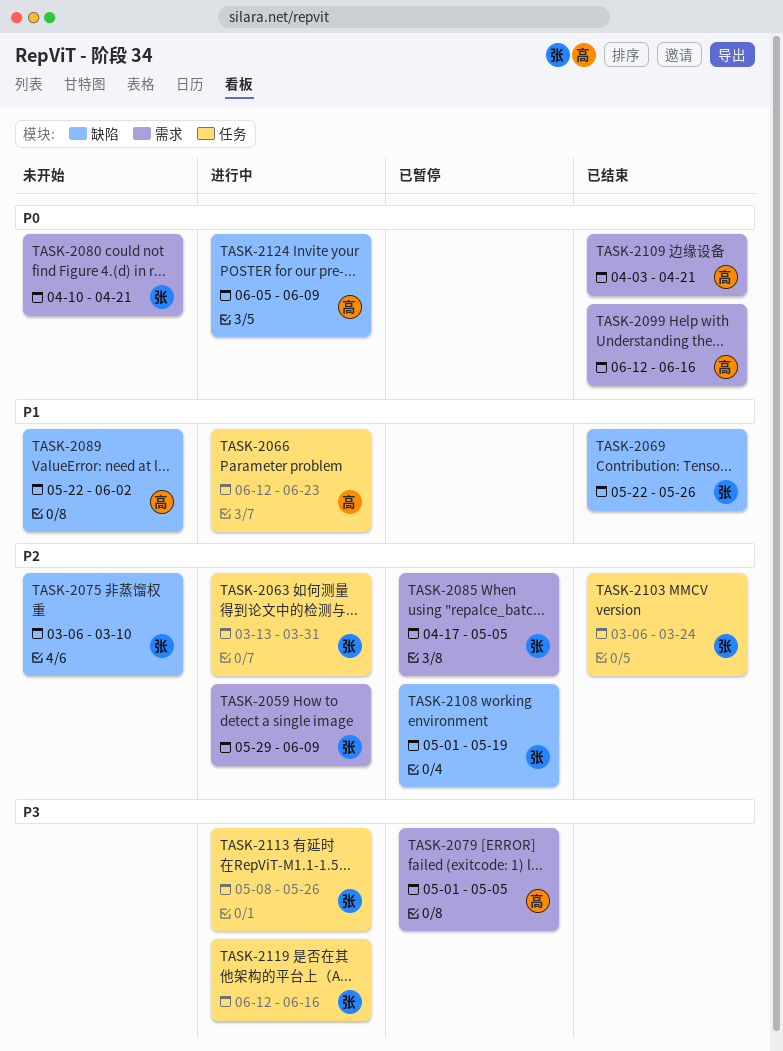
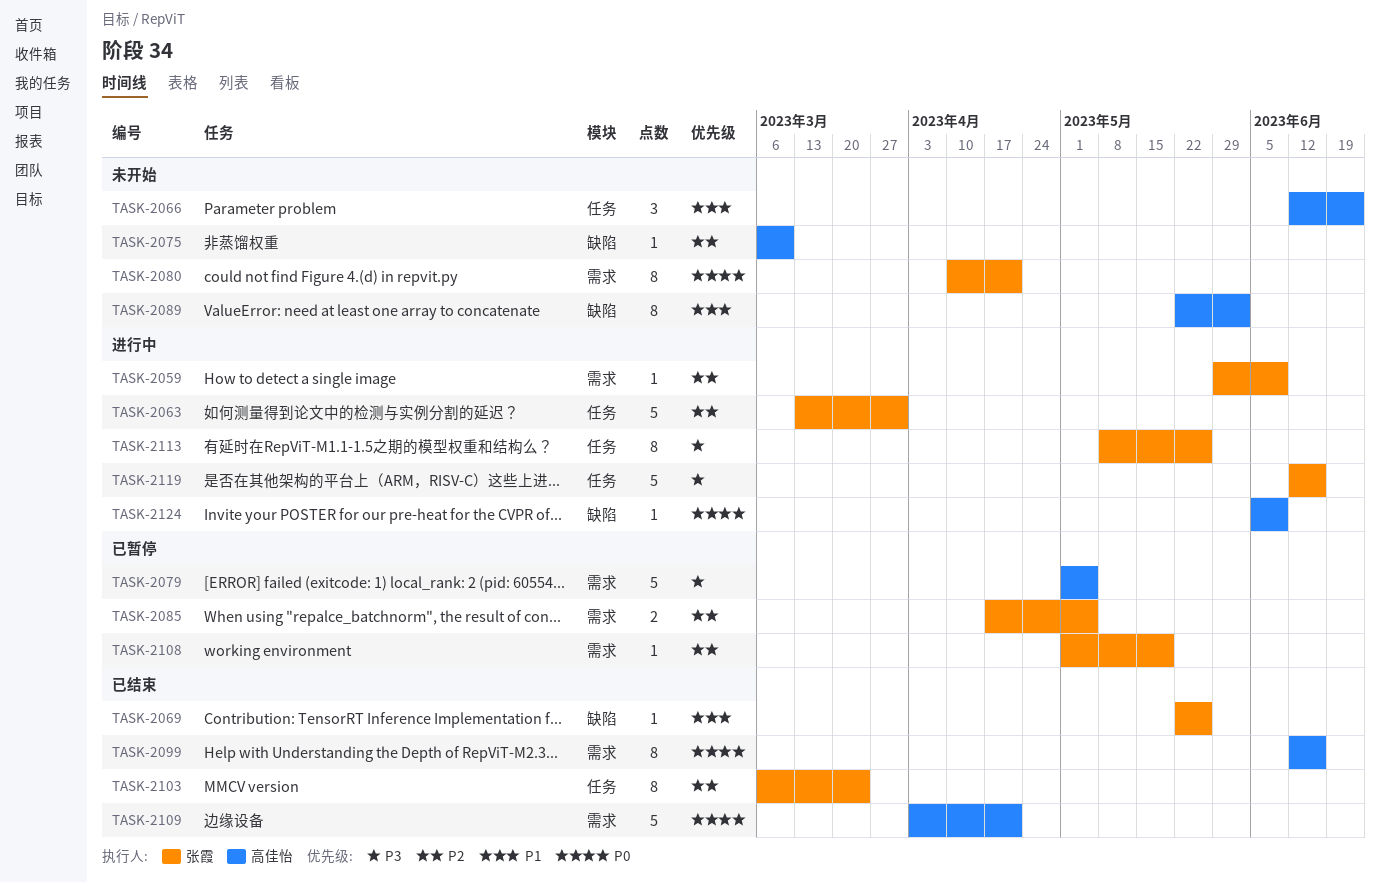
TASK-2066, status: 进行中 -> 未开始
TASK-2075, owner: 张霞 -> 高佳怡
TASK-2108, label: 缺陷 -> 需求

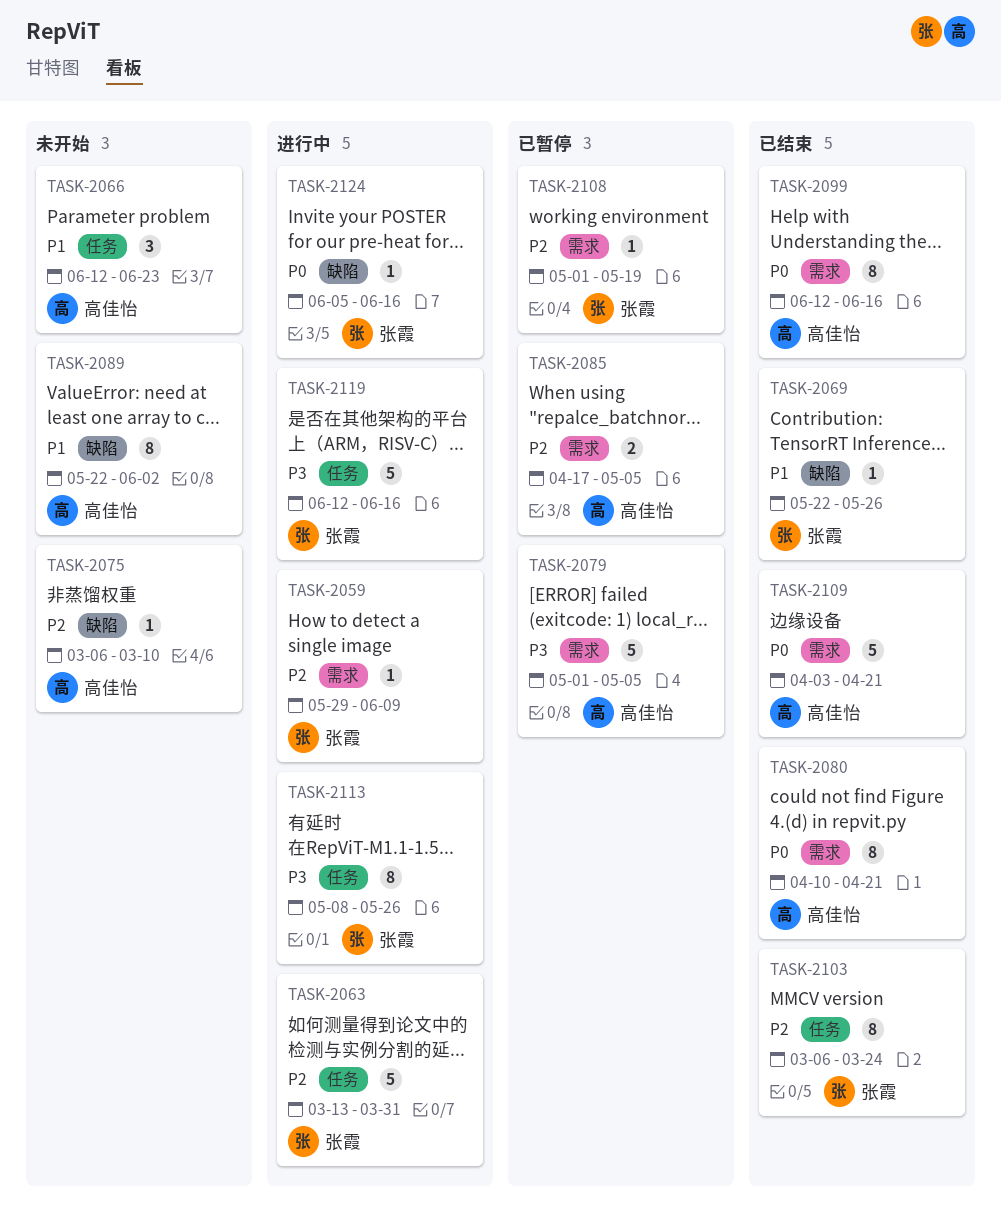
TASK-2080, status: 未开始 -> 已结束
TASK-2080, owner: 张霞 -> 高佳怡
TASK-2085, owner: 张霞 -> 高佳怡
TASK-2124, owner: 高佳怡 -> 张霞
TASK-2124, due: Jun 9 -> Jun 16

